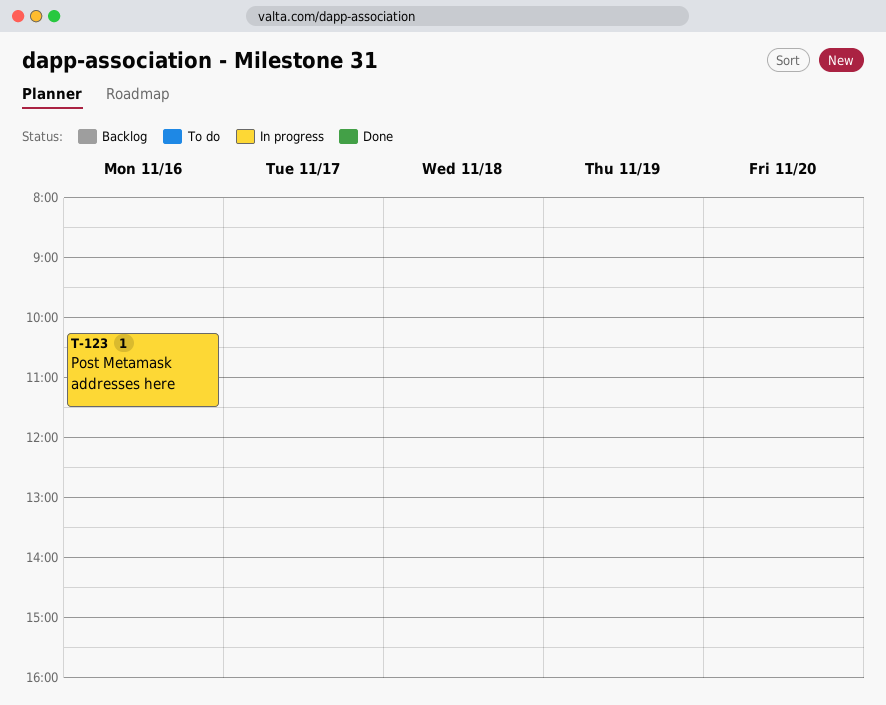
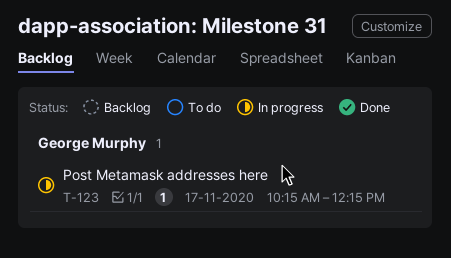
T-123, day: Nov 16 -> Nov 17
T-123, ends: 11:30 -> 12:15

